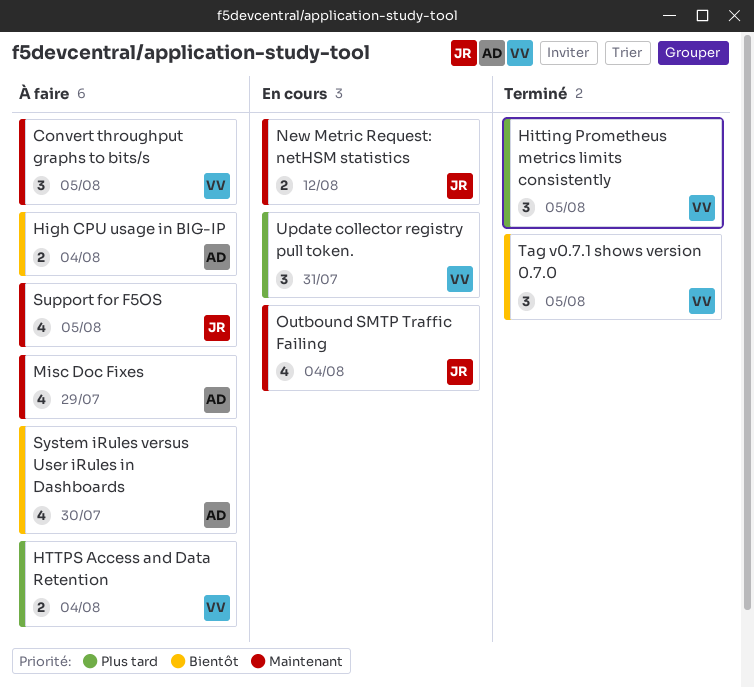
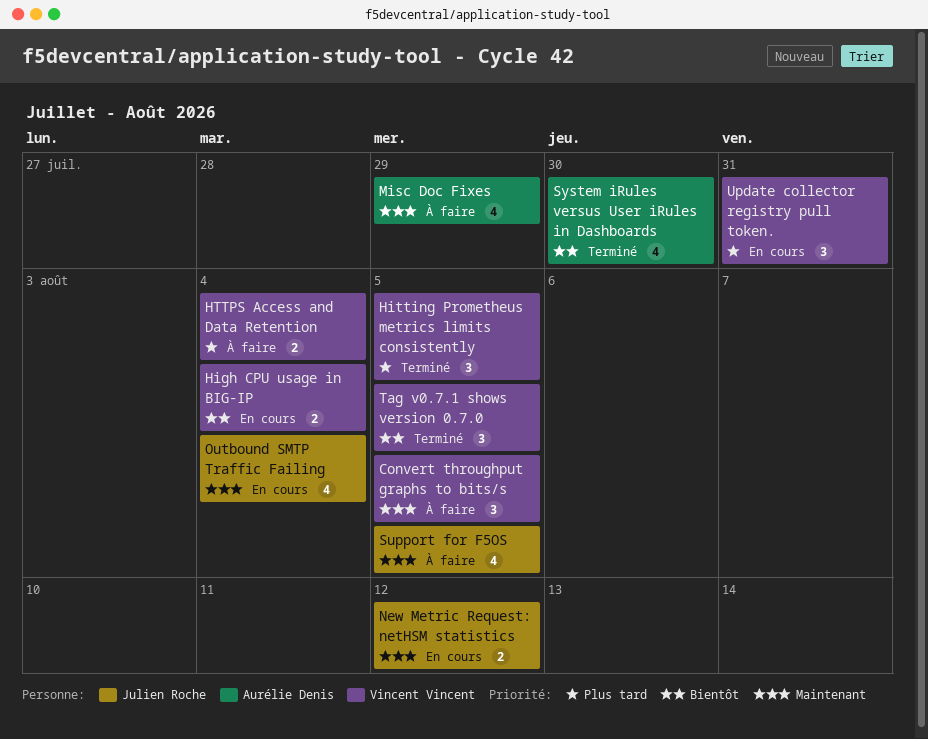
High CPU usage in BIG-IP, status: À faire -> En cours
High CPU usage in BIG-IP, owner: Aurélie Denis -> Vincent Vincent
System iRules versus User iRules in Dashboards, status: À faire -> Terminé

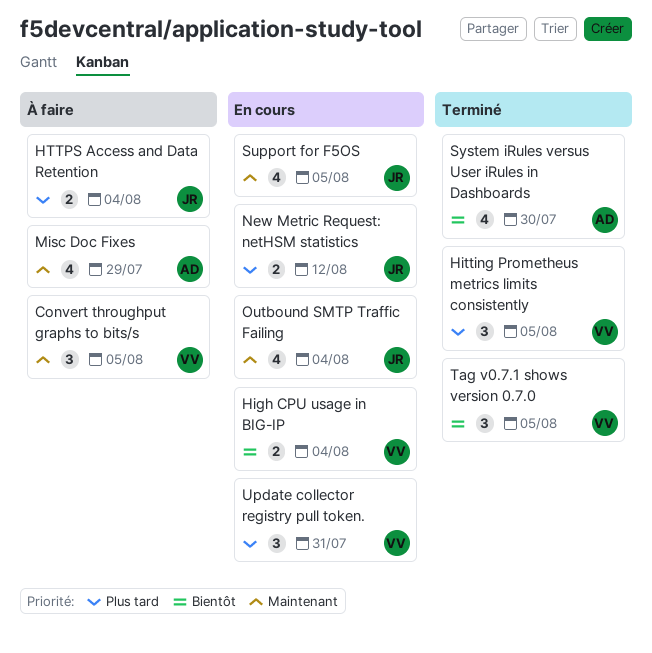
HTTPS Access and Data Retention, owner: Vincent Vincent -> Julien Roche
New Metric Request: netHSM statistics, priority: Maintenant -> Plus tard
Support for F5OS, status: À faire -> En cours

